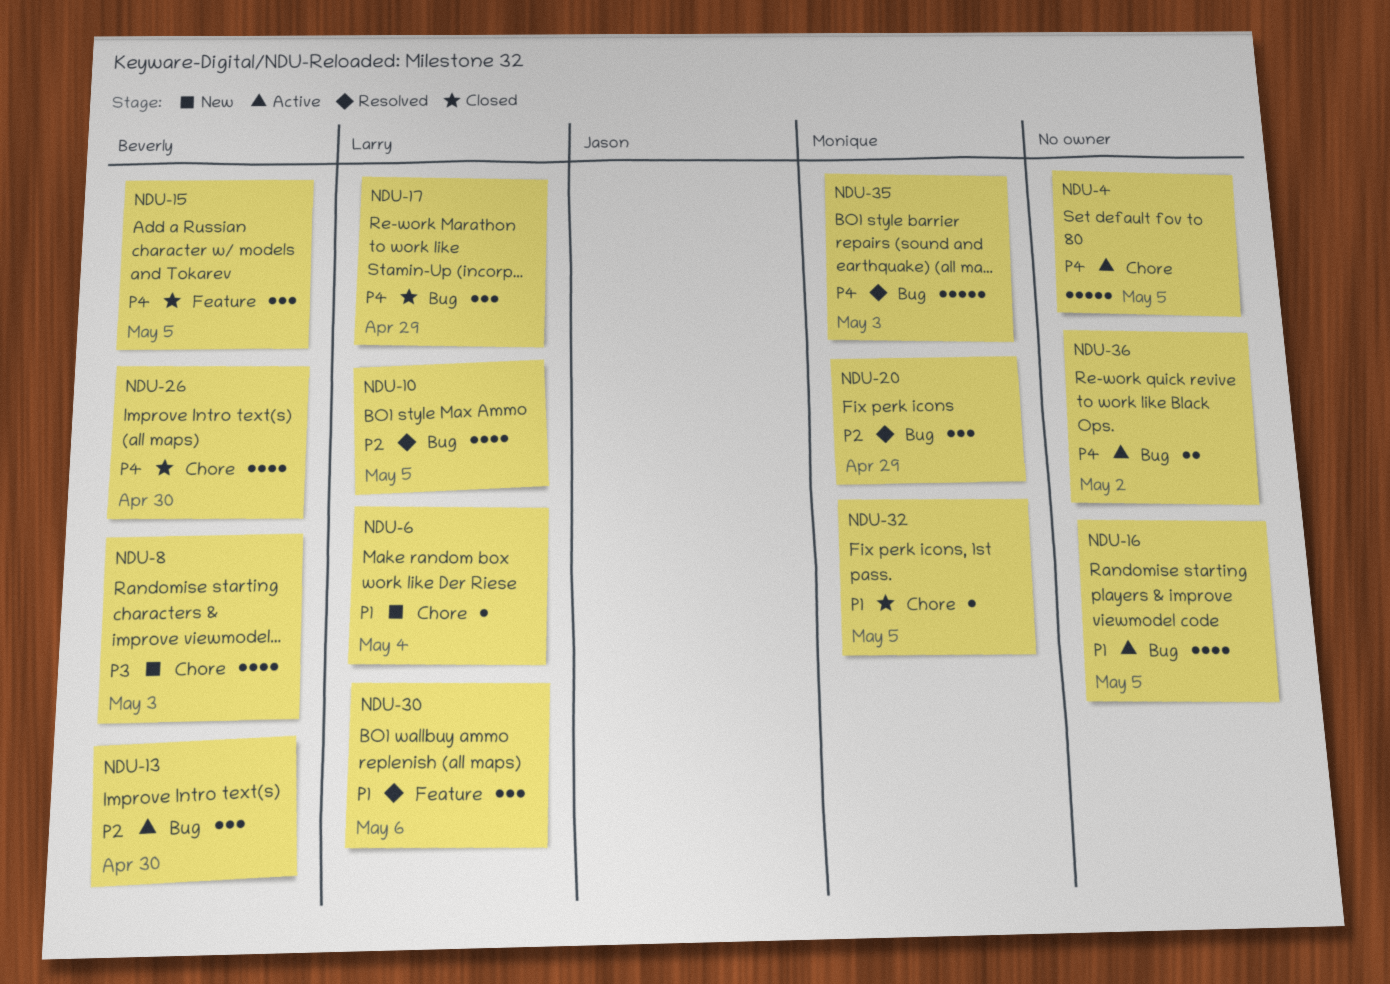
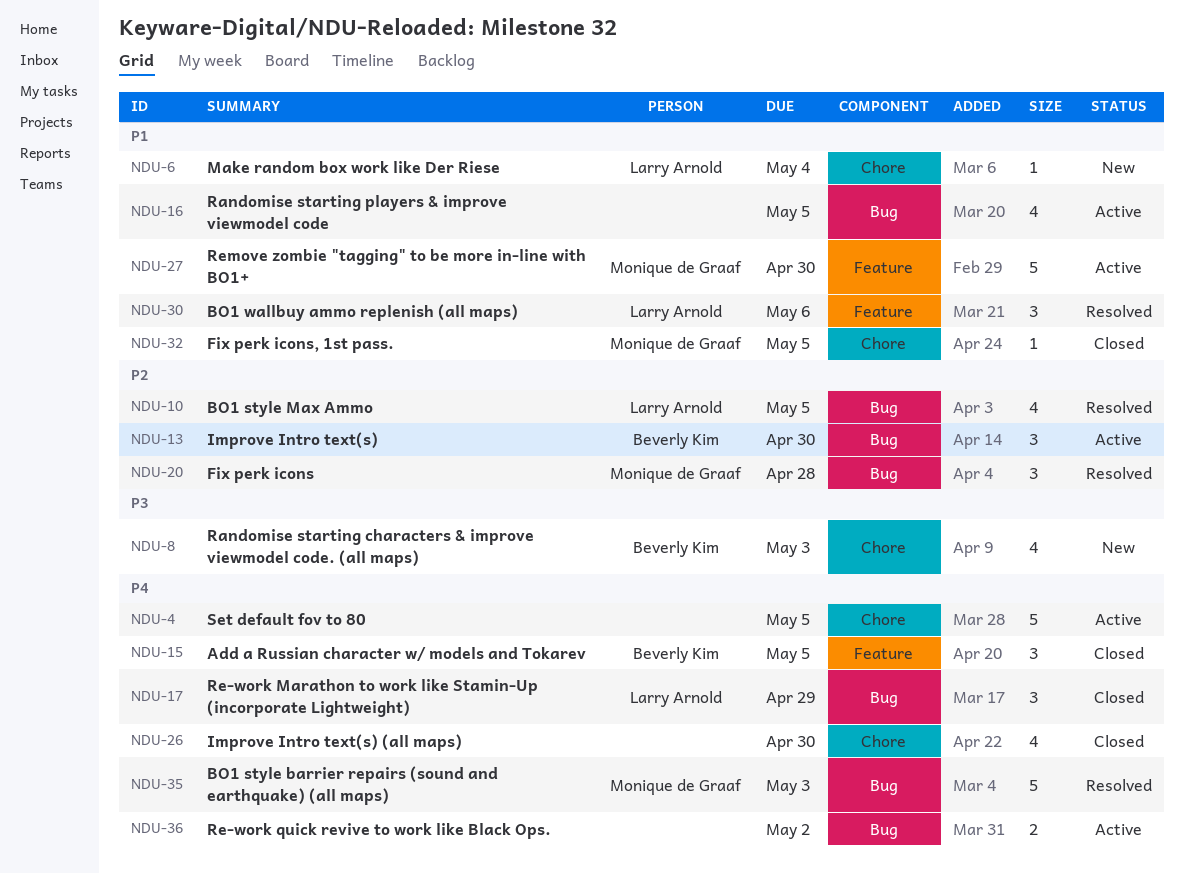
NDU-20, due: Apr 29 -> Apr 28
NDU-26, owner: Beverly Kim -> none
NDU-27: none -> present

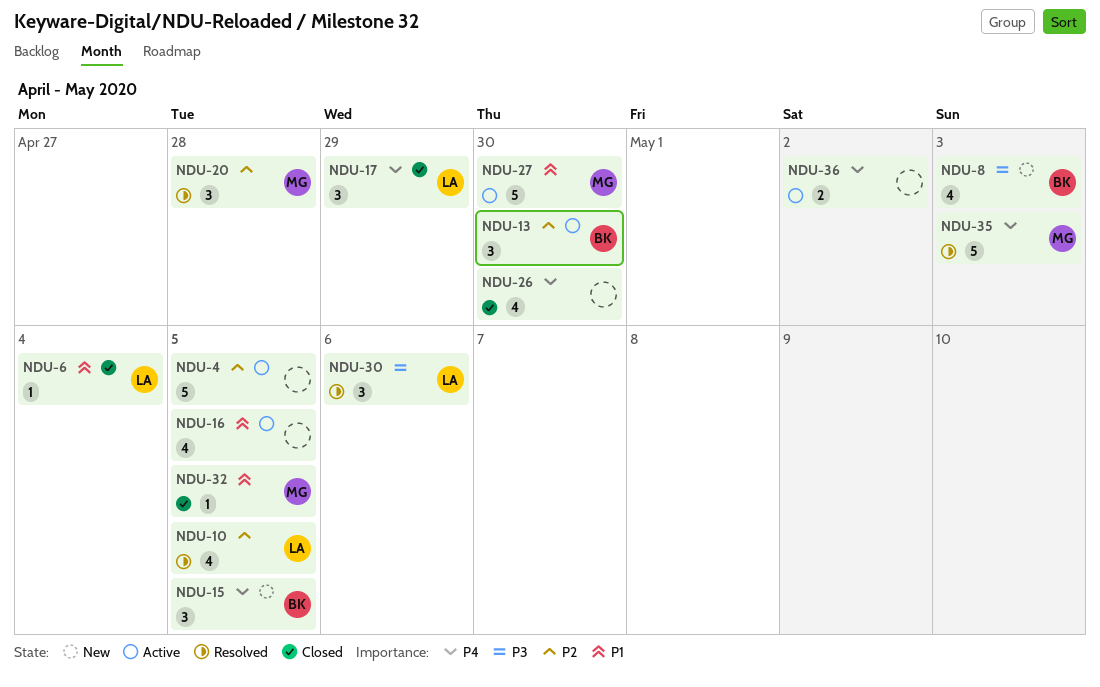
NDU-4, priority: P4 -> P2
NDU-6, status: New -> Closed
NDU-15, status: Closed -> New
NDU-30, priority: P1 -> P3

